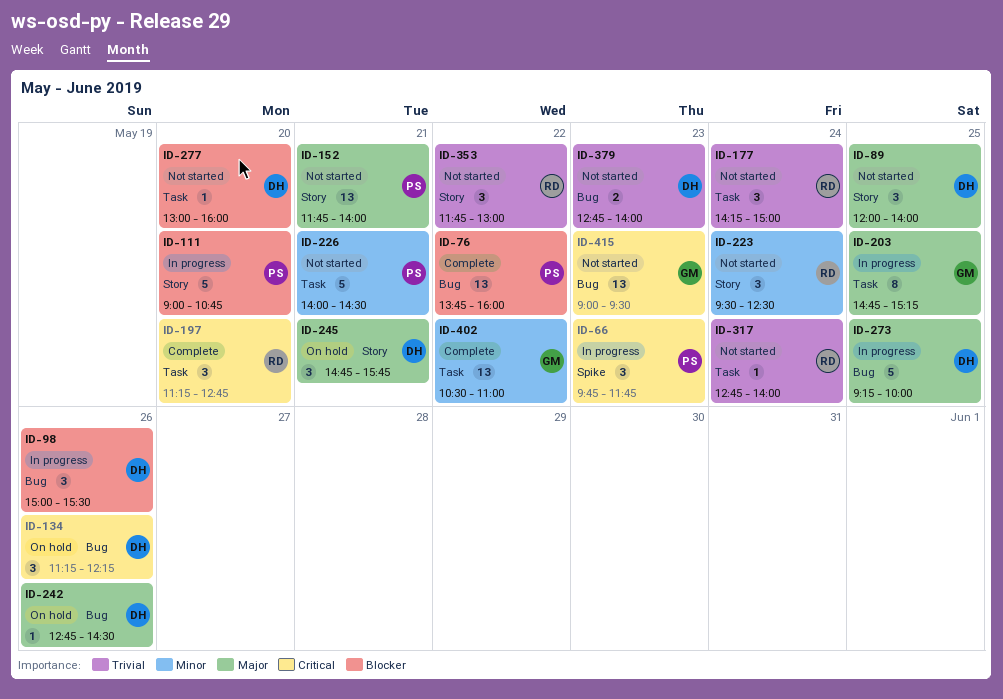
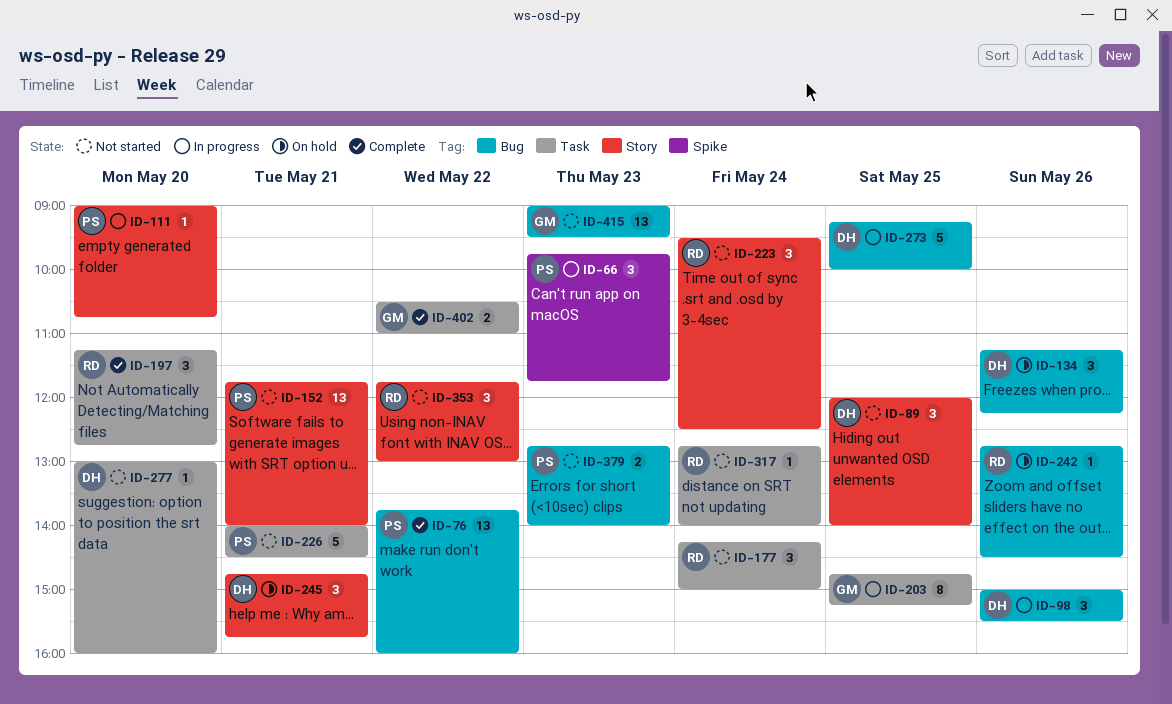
ID-111, estimate: 5 -> 1
ID-242, owner: DH -> RD
ID-379, owner: DH -> PS
ID-402, estimate: 13 -> 2

